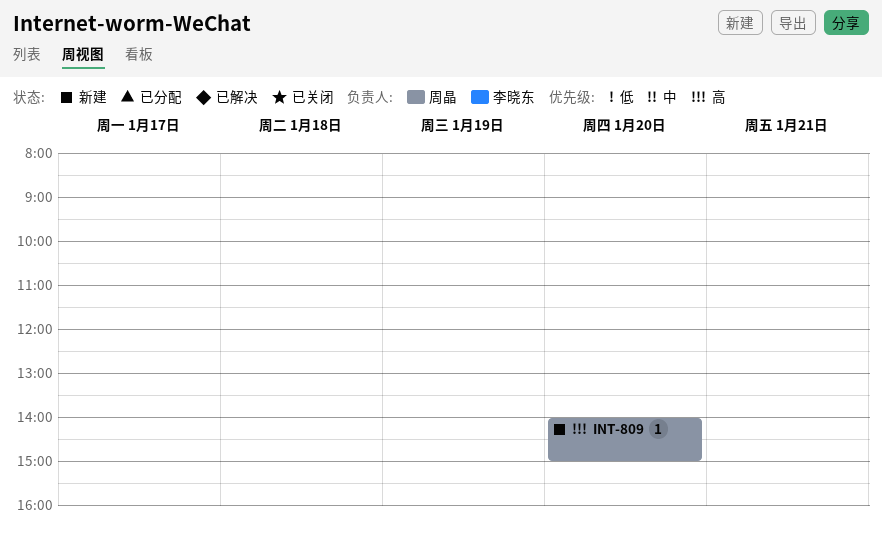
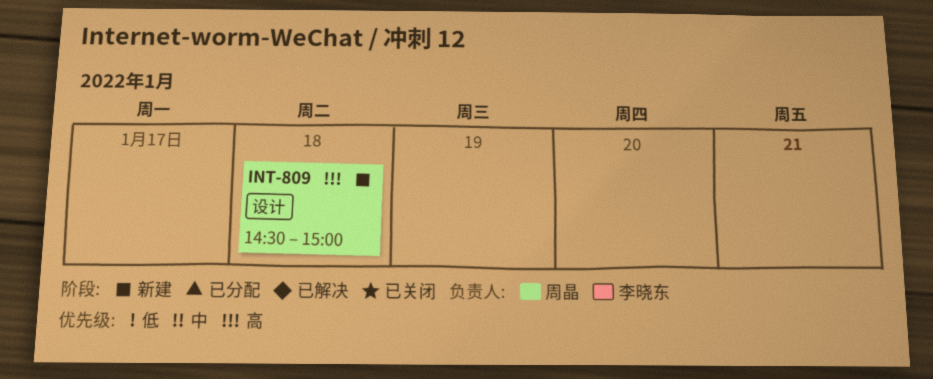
INT-809, day: Jan 20 -> Jan 18
INT-809, begins: 14:00 -> 14:30

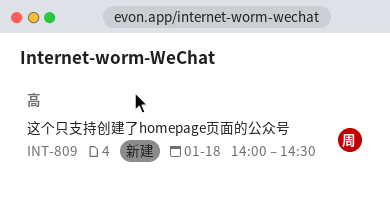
INT-809, begins: 14:30 -> 14:00
INT-809, ends: 15:00 -> 14:30

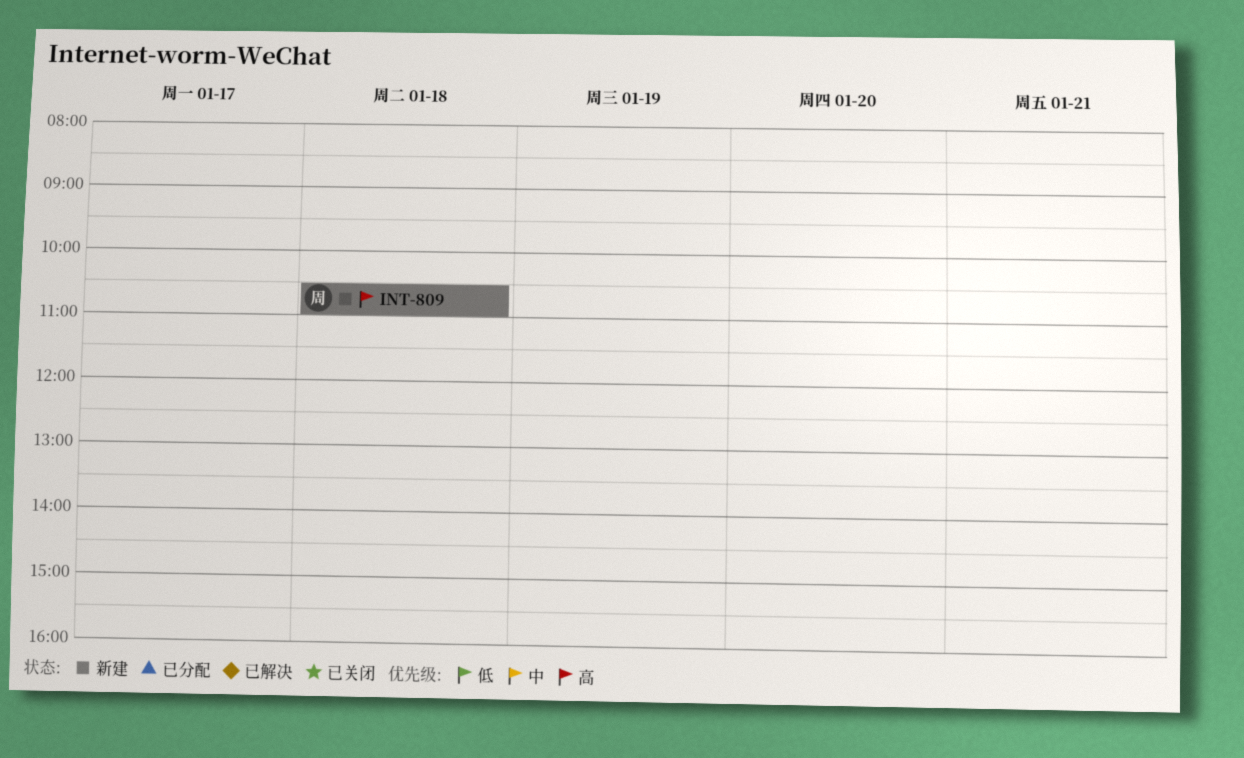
INT-809, begins: 14:00 -> 10:30
INT-809, ends: 14:30 -> 11:00

